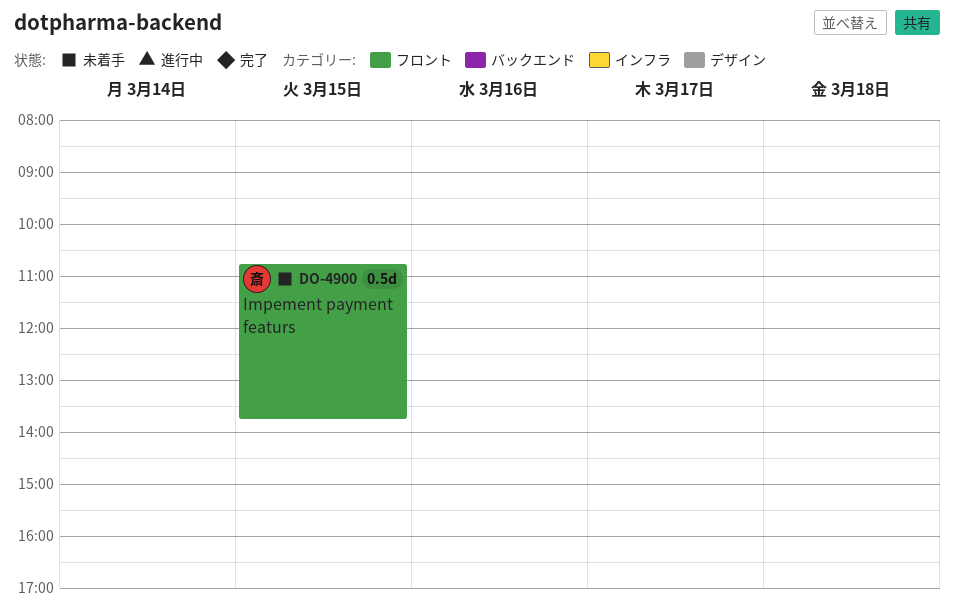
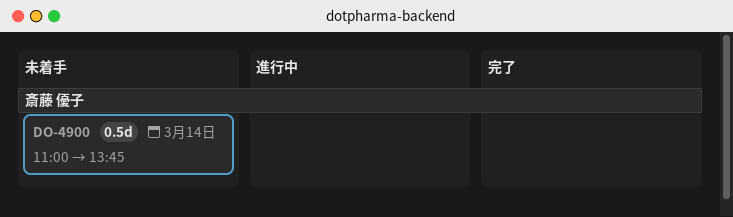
DO-4900, day: Mar 15 -> Mar 14
DO-4900, begins: 10:45 -> 11:00

